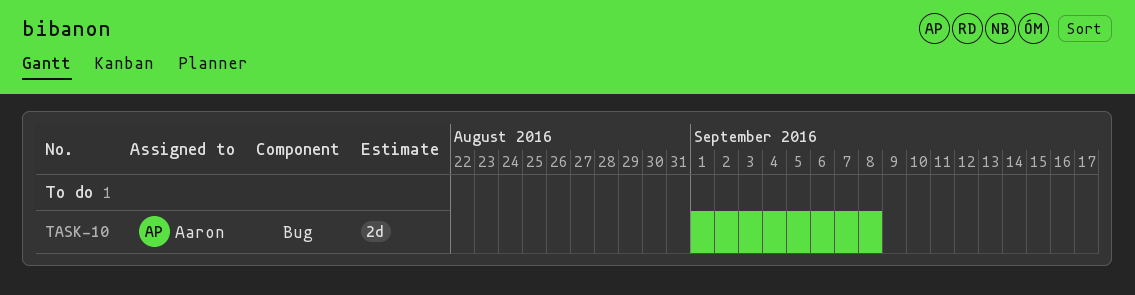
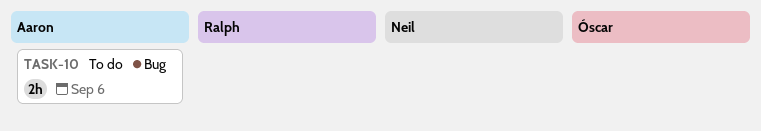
TASK-10, estimate: 2d -> 2h
TASK-10, due: Sep 8 -> Sep 6

